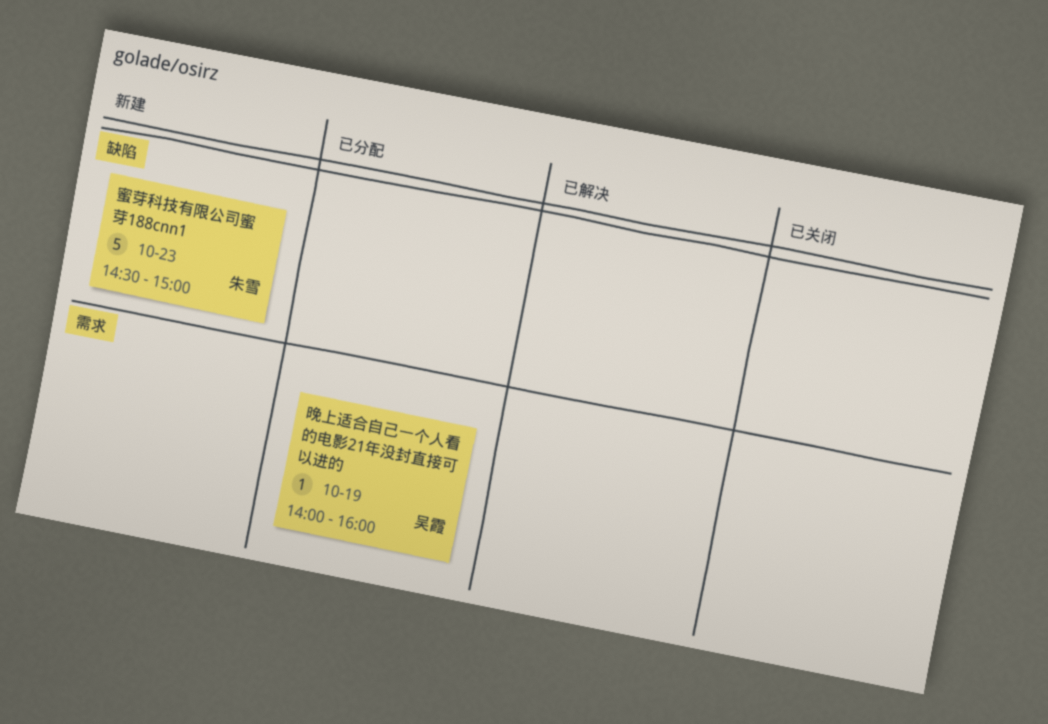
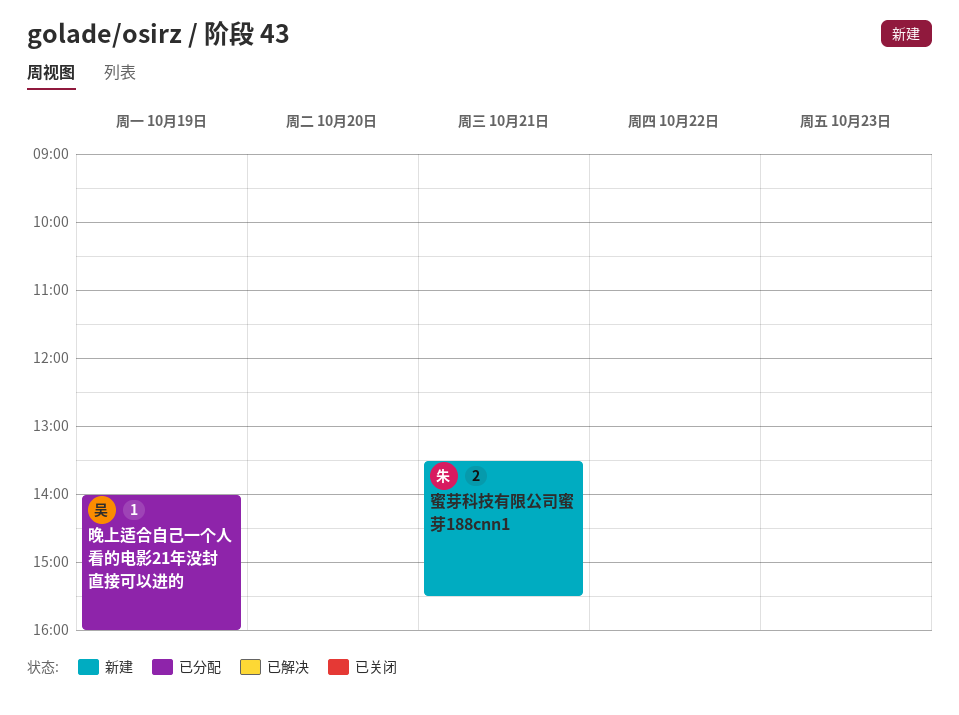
蜜芽科技有限公司蜜芽188cnn1, estimate: 5 -> 2
蜜芽科技有限公司蜜芽188cnn1, day: Oct 23 -> Oct 21
蜜芽科技有限公司蜜芽188cnn1, begins: 14:30 -> 13:30
蜜芽科技有限公司蜜芽188cnn1, ends: 15:00 -> 15:30

